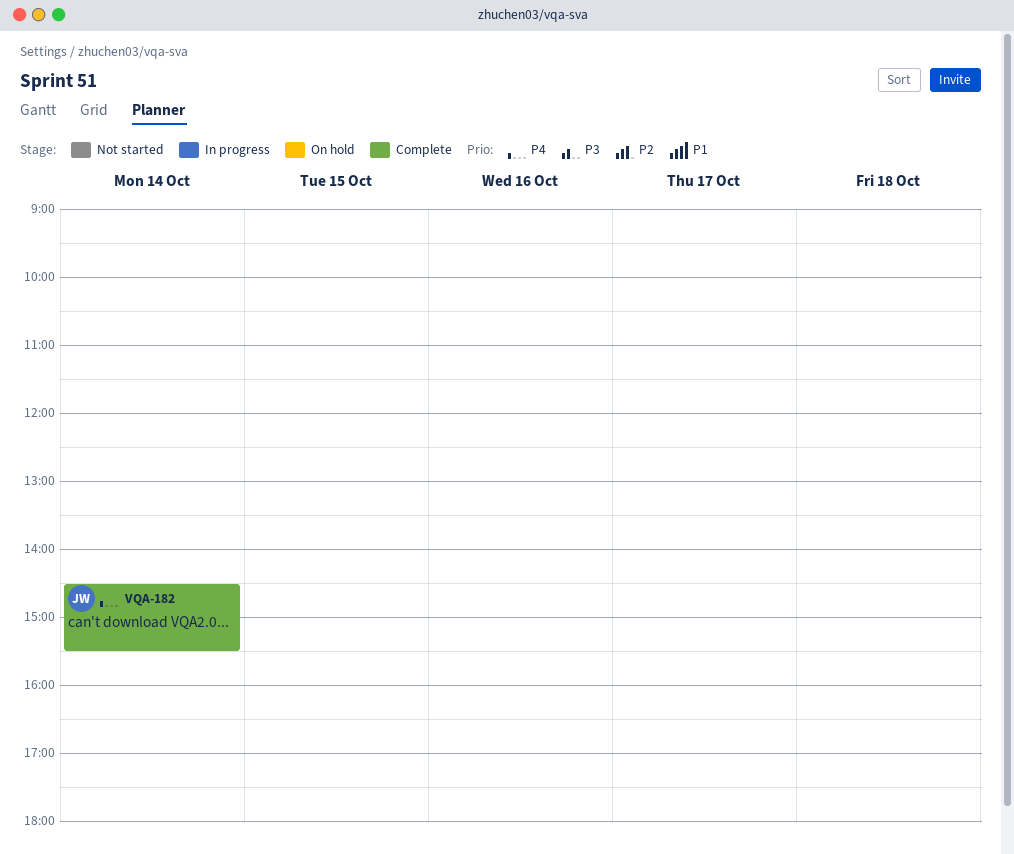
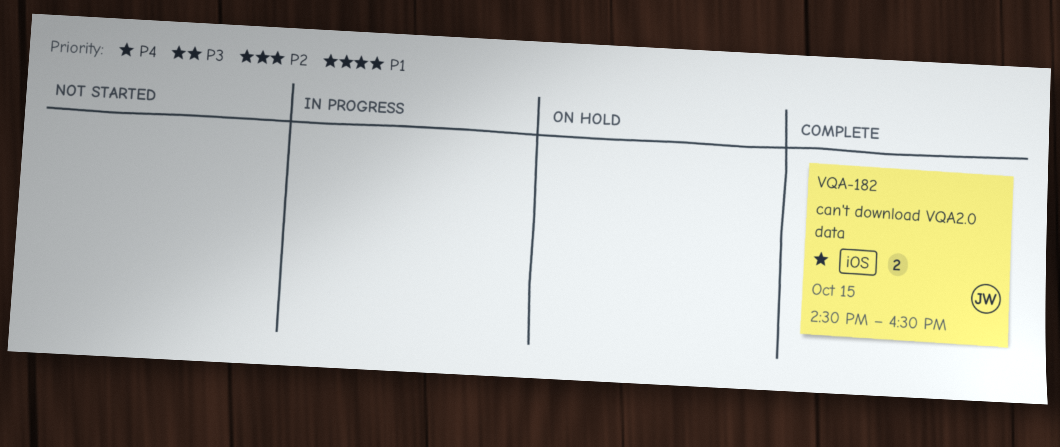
VQA-182, day: Oct 14 -> Oct 15
VQA-182, ends: 15:30 -> 16:30

